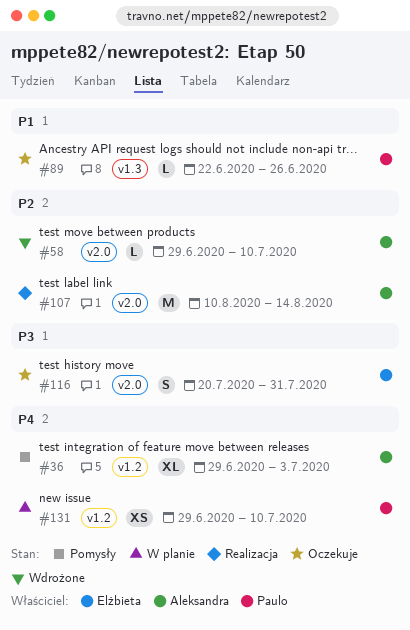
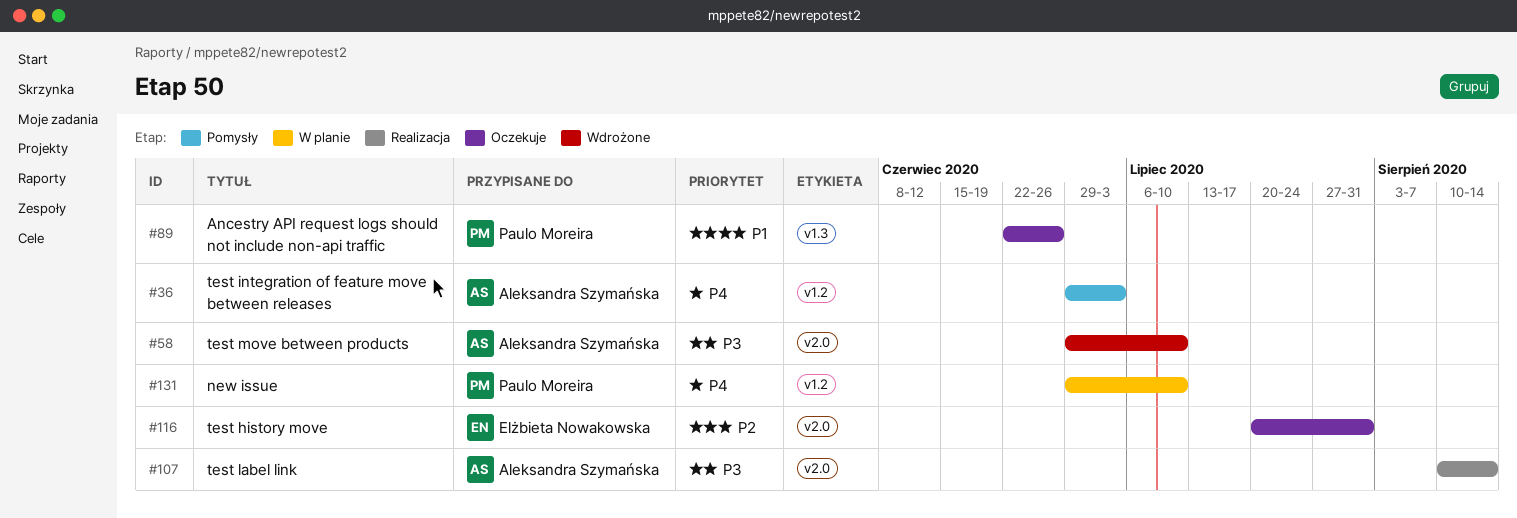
#58, priority: P2 -> P3
#107, priority: P2 -> P3
#116, priority: P3 -> P2

